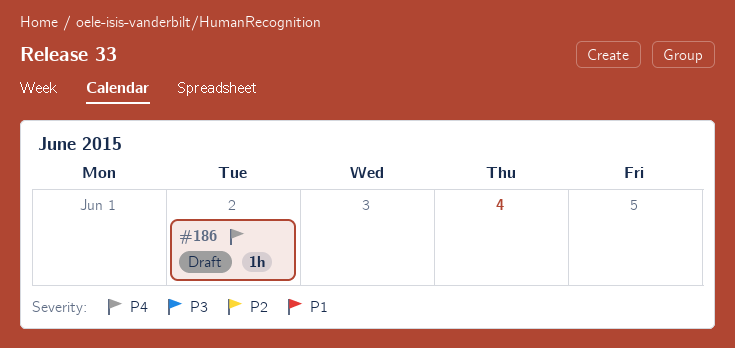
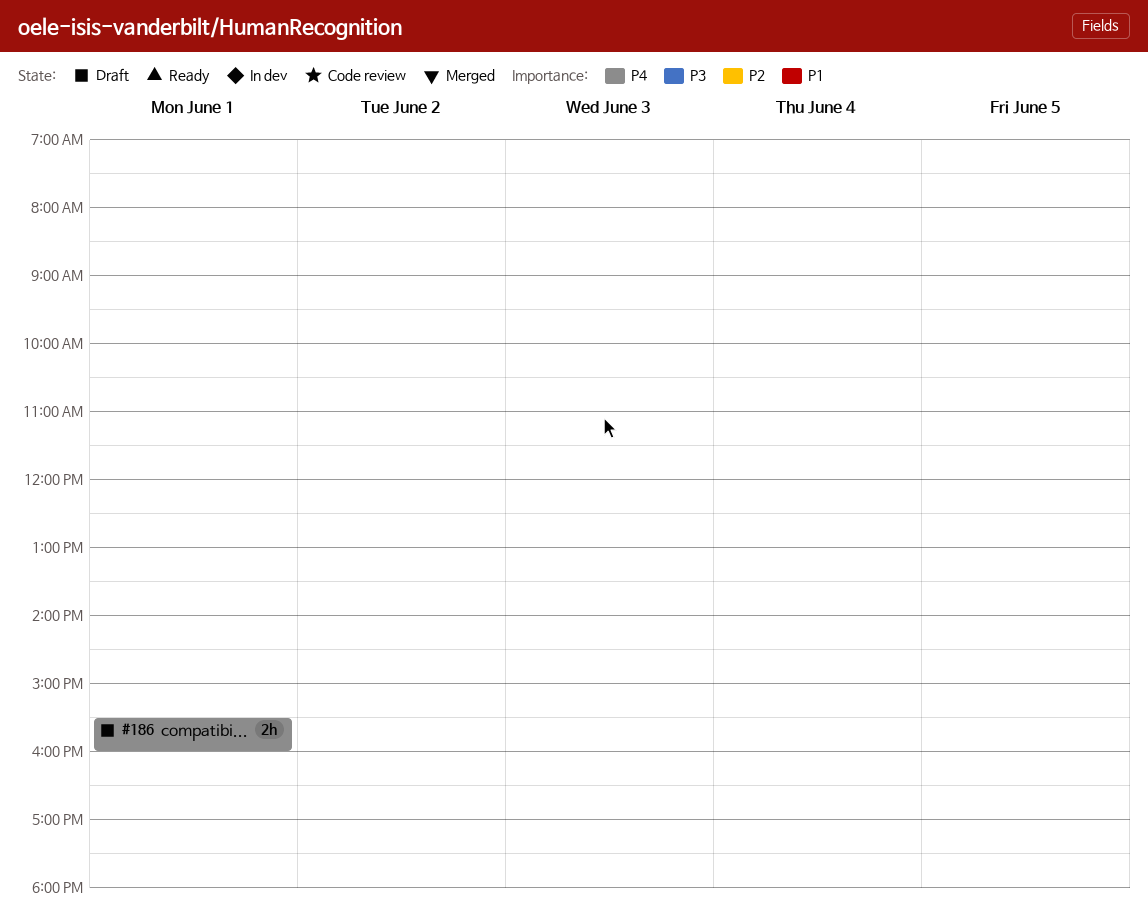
#186, estimate: 1h -> 2h
#186, day: Jun 2 -> Jun 1

